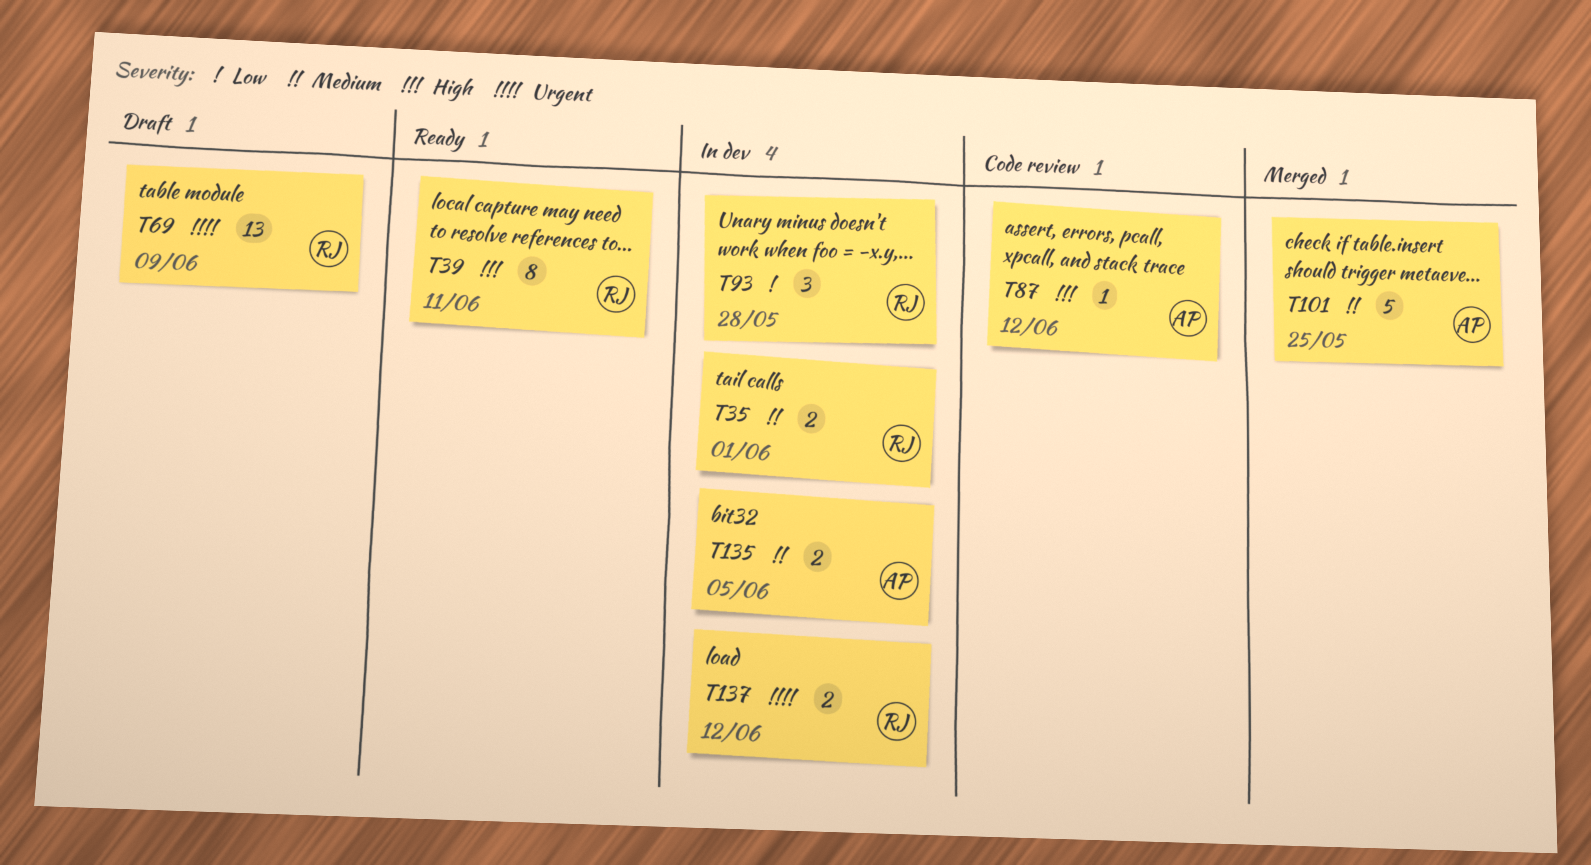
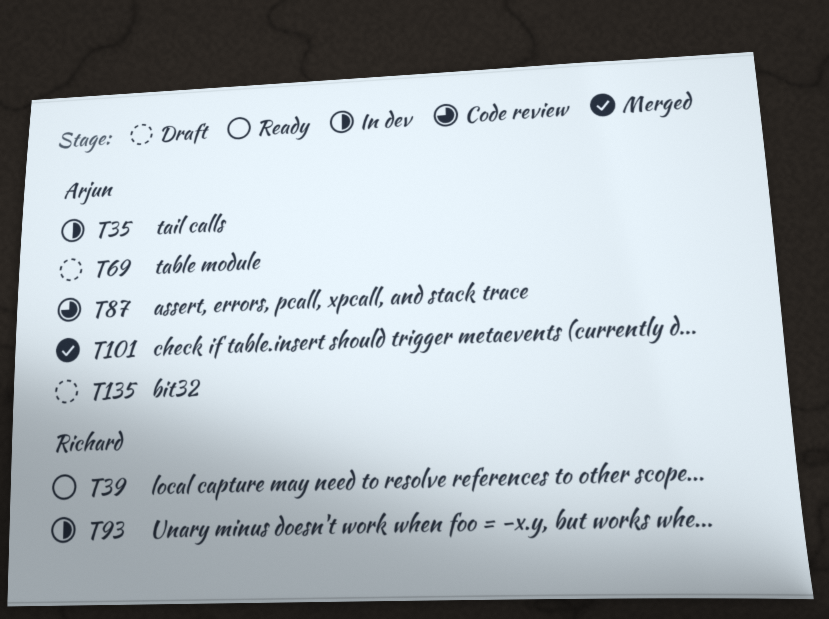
T35, owner: Richard -> Arjun
T69, owner: Richard -> Arjun
T135, status: In dev -> Draft
T137: present -> none

